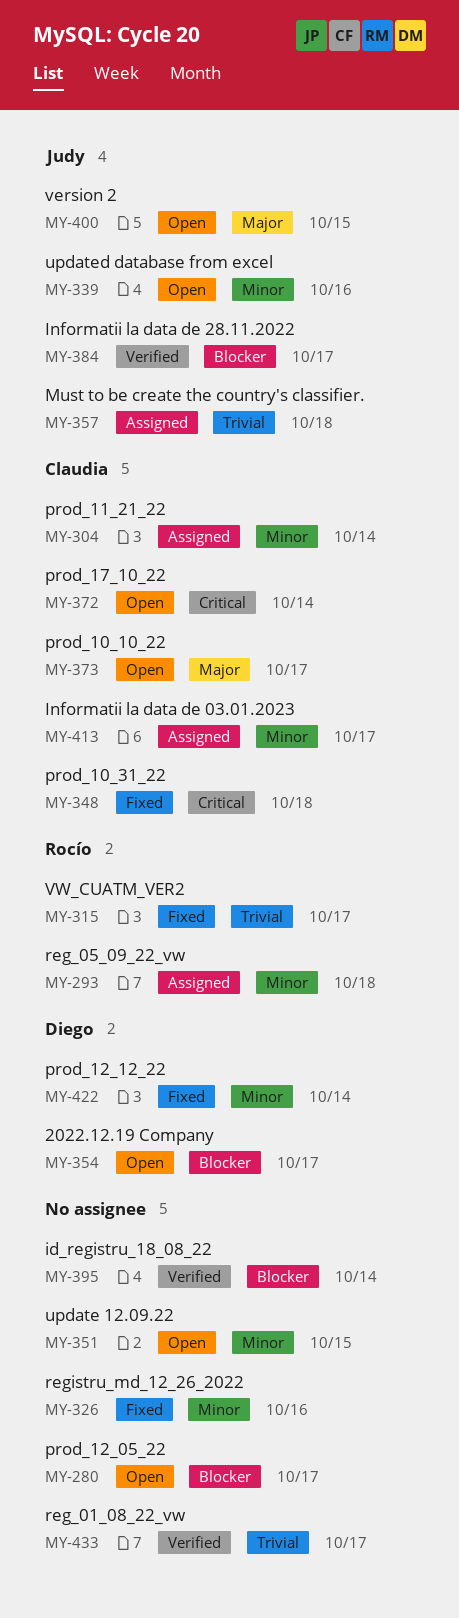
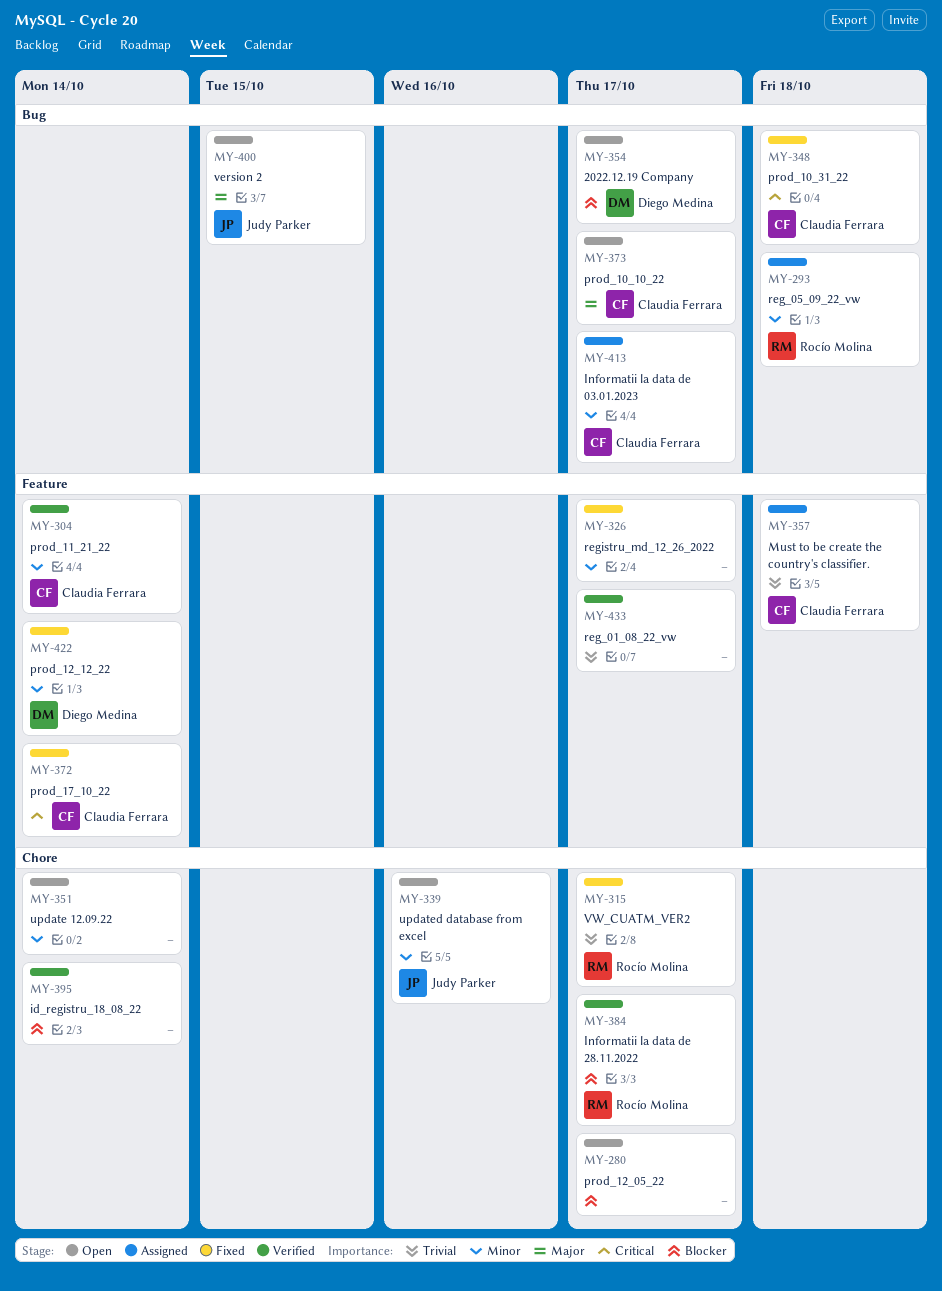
MY-304, status: Assigned -> Verified
MY-326, due: Oct 16 -> Oct 17
MY-351, due: Oct 15 -> Oct 14
MY-357, owner: Judy Parker -> Claudia Ferrara
MY-372, status: Open -> Fixed
MY-384, owner: Judy Parker -> Rocío Molina

